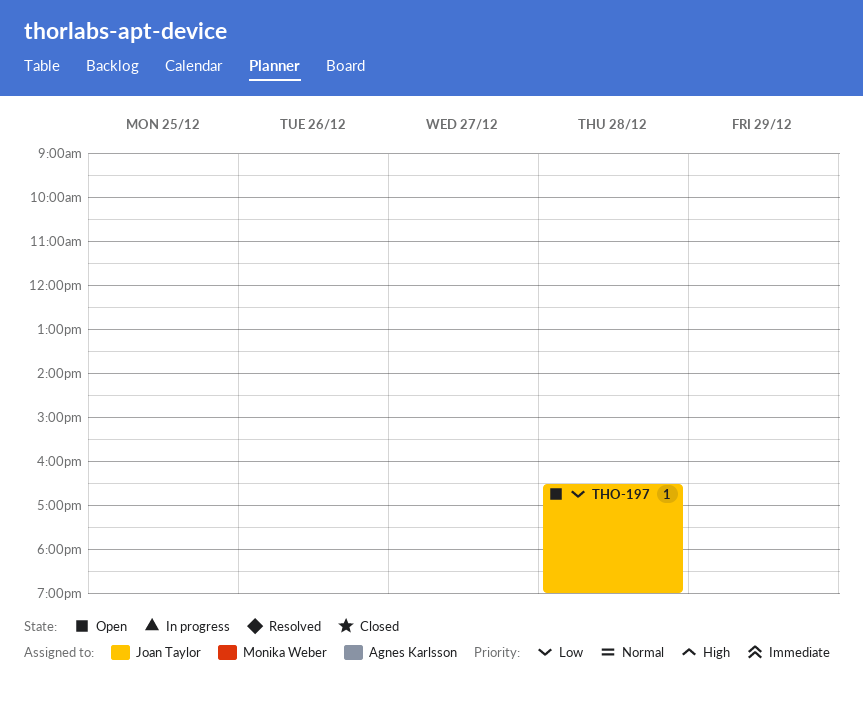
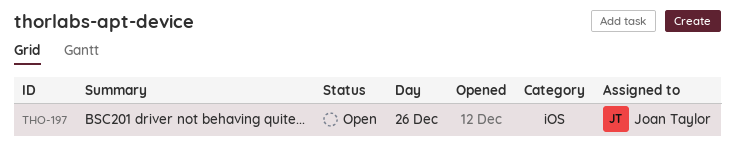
THO-197, day: Dec 28 -> Dec 26

